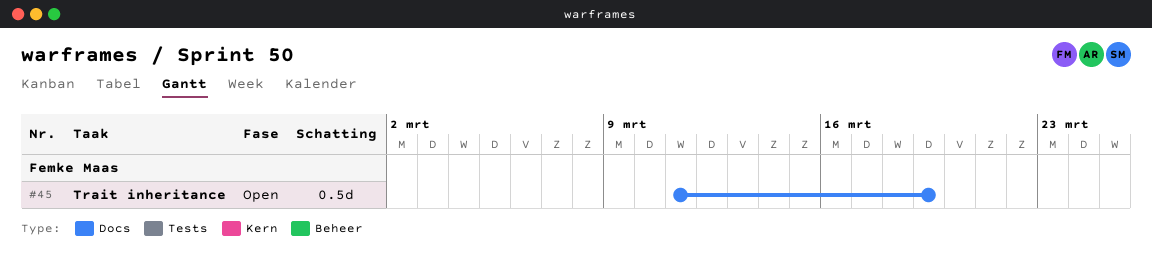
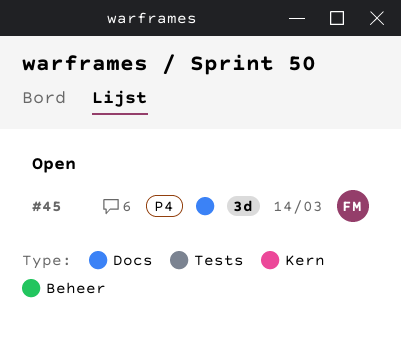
#45, estimate: 0.5d -> 3d
#45, due: Mar 19 -> Mar 14

